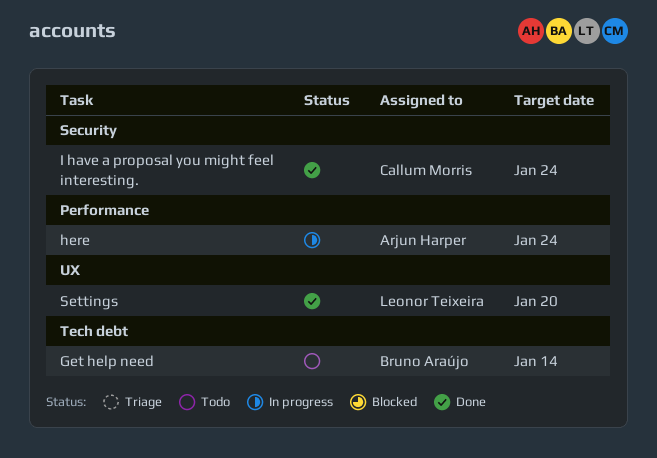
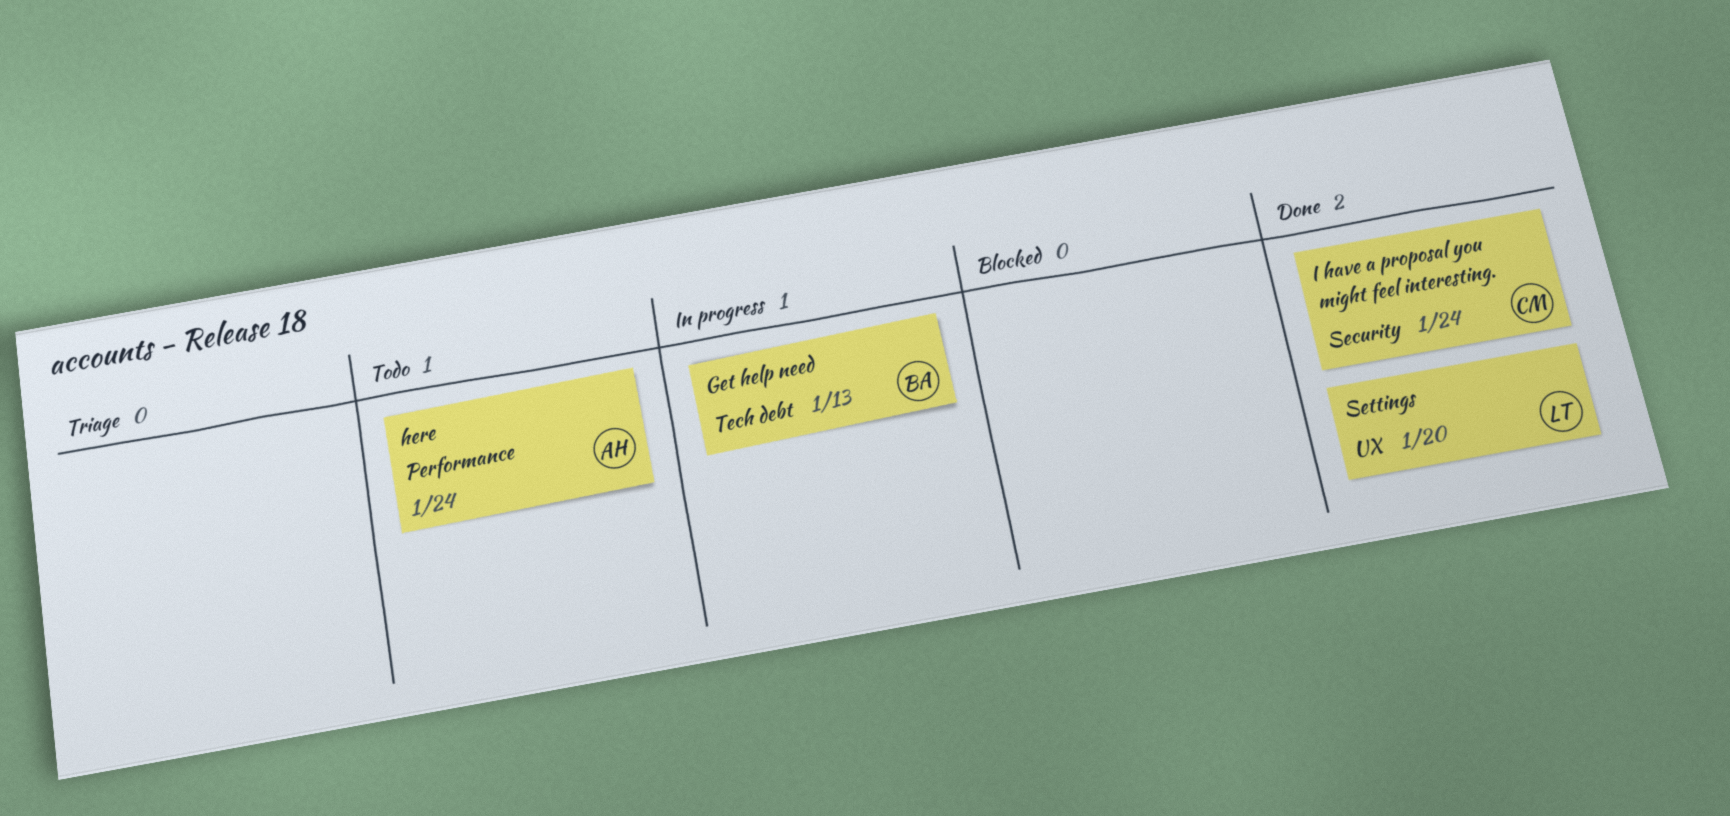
Get help need, status: Todo -> In progress
Get help need, due: Jan 14 -> Jan 13
here, status: In progress -> Todo

